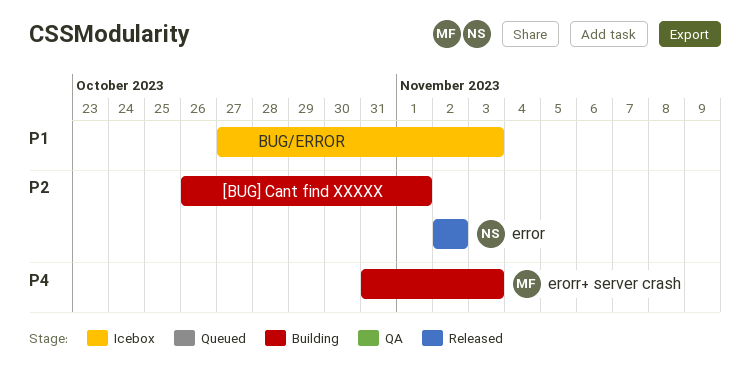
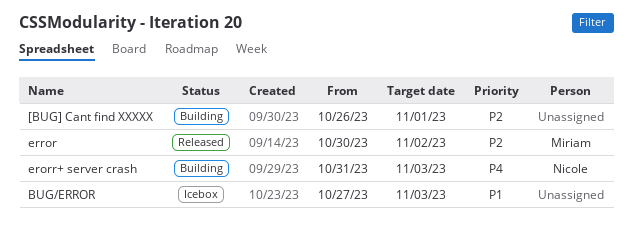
erorr+ server crash, owner: Miriam -> Nicole
error, owner: Nicole -> Miriam
error, start: Nov 2 -> Oct 30

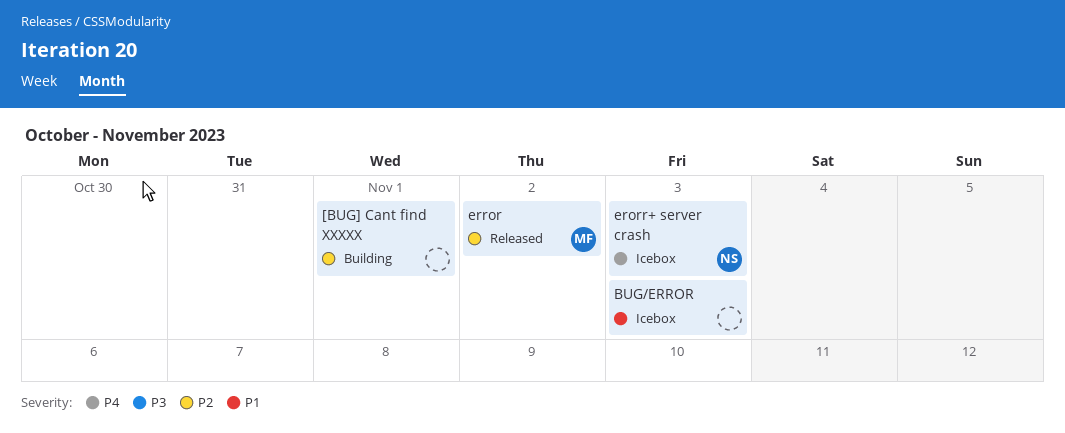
erorr+ server crash, status: Building -> Icebox

